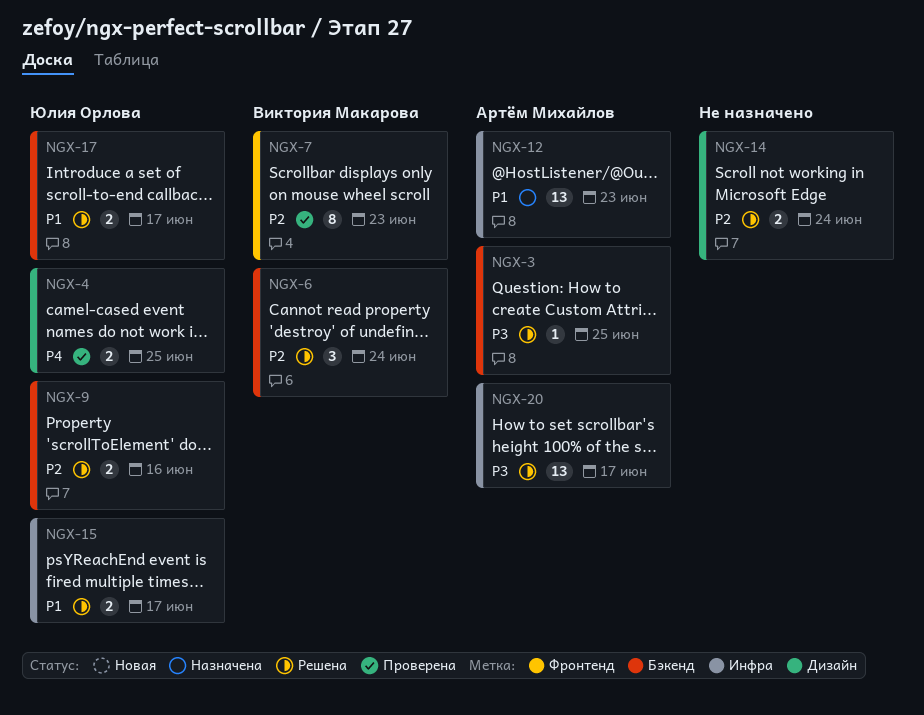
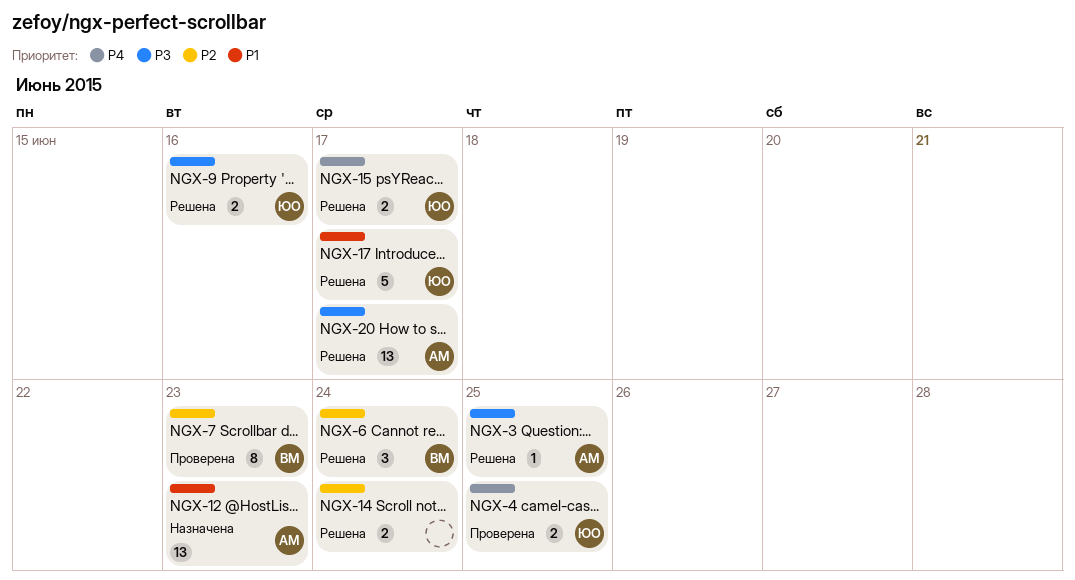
NGX-9, priority: P2 -> P3
NGX-15, priority: P1 -> P4
NGX-17, estimate: 2 -> 5

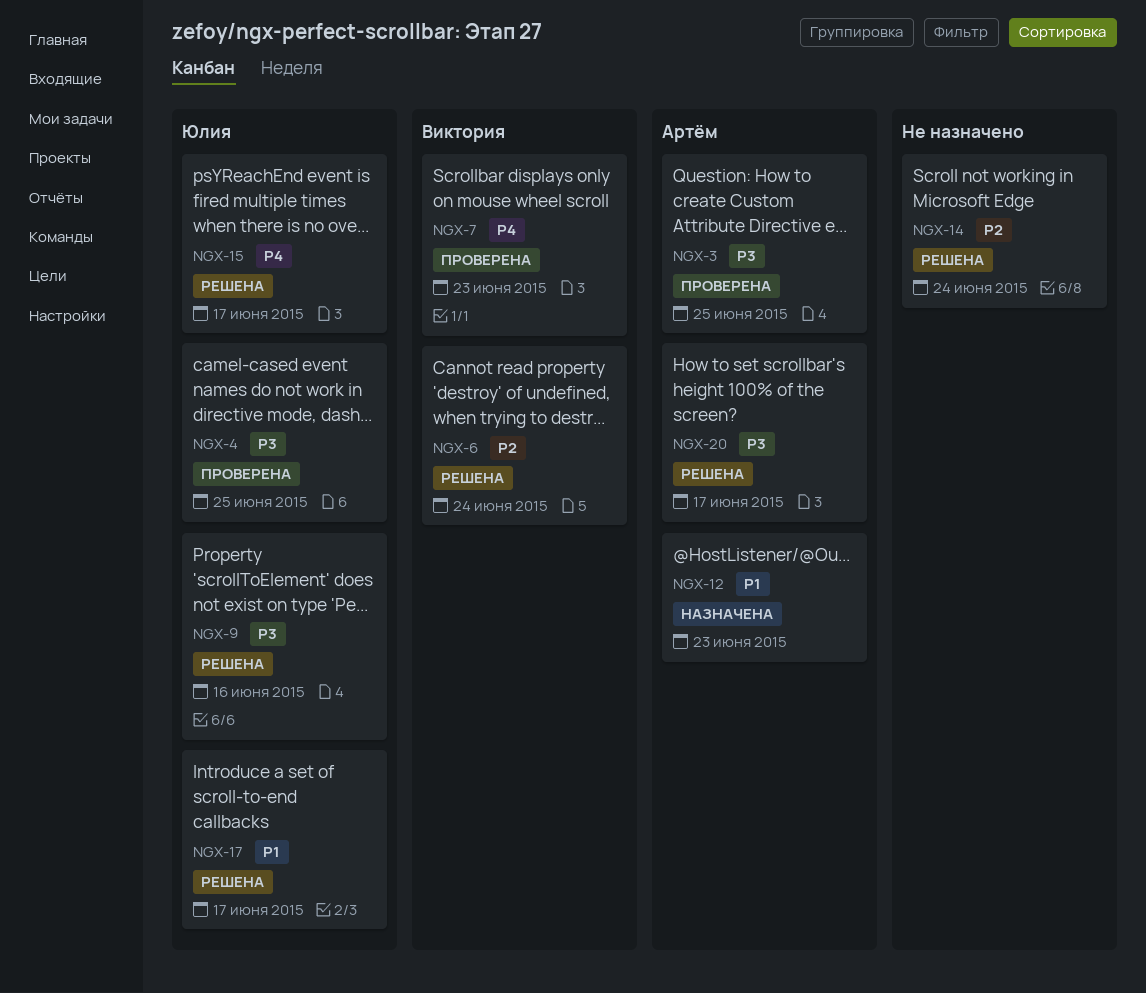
NGX-3, status: Решена -> Проверена
NGX-4, priority: P4 -> P3
NGX-7, priority: P2 -> P4

